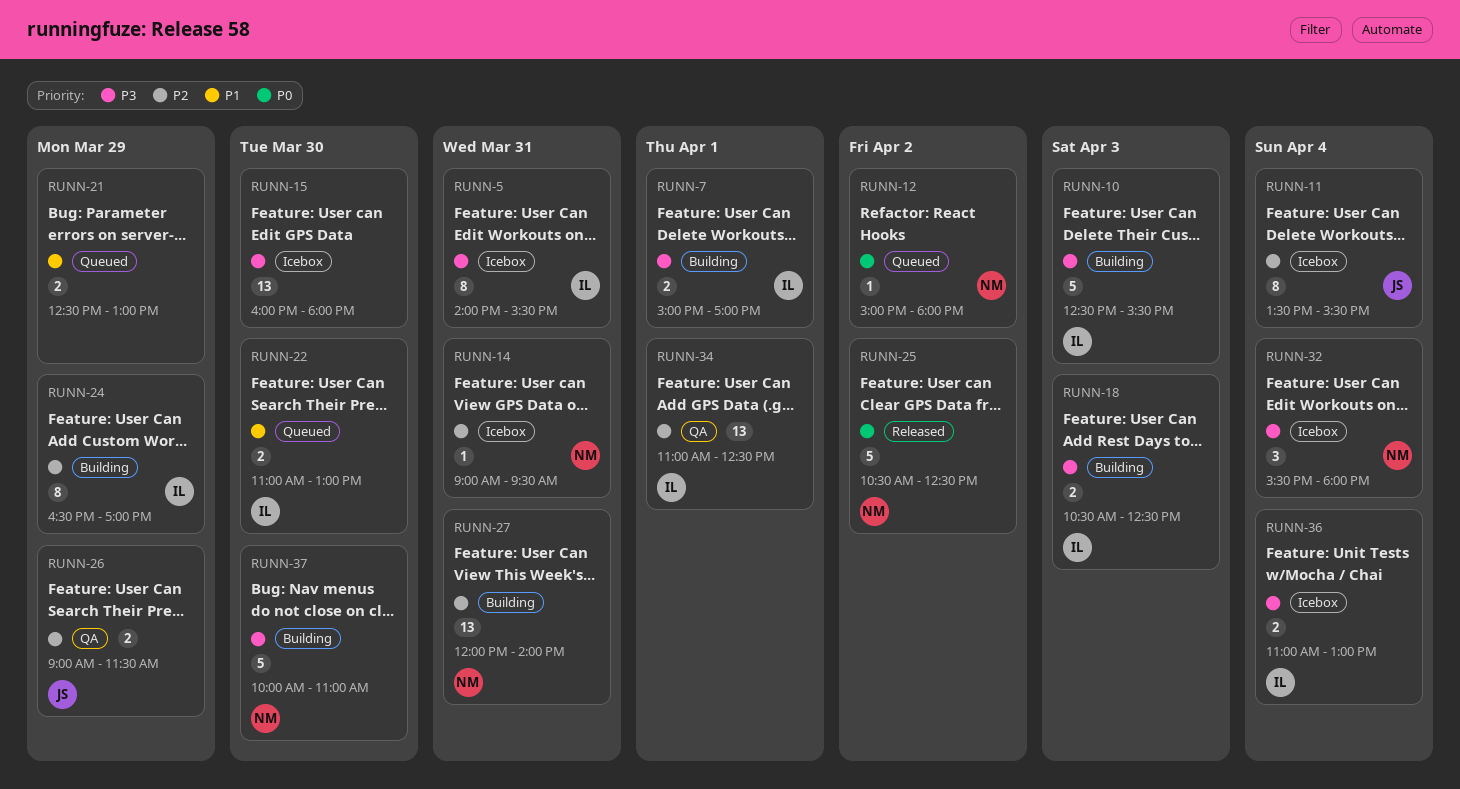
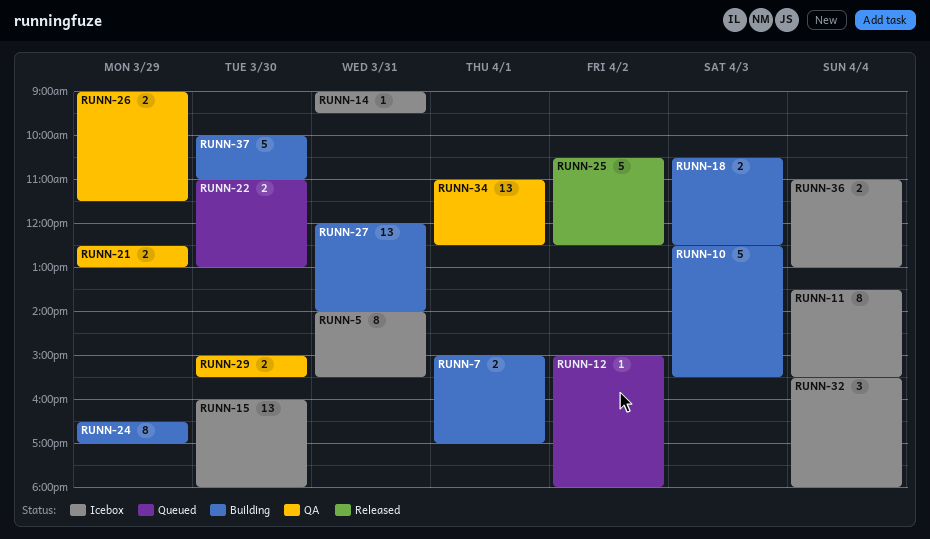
RUNN-21, status: Queued -> QA
RUNN-29: none -> present

